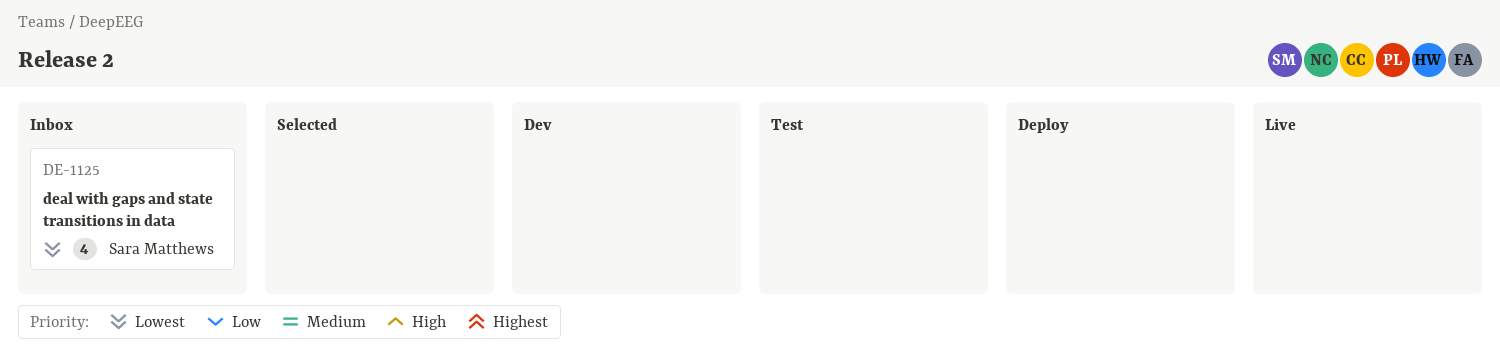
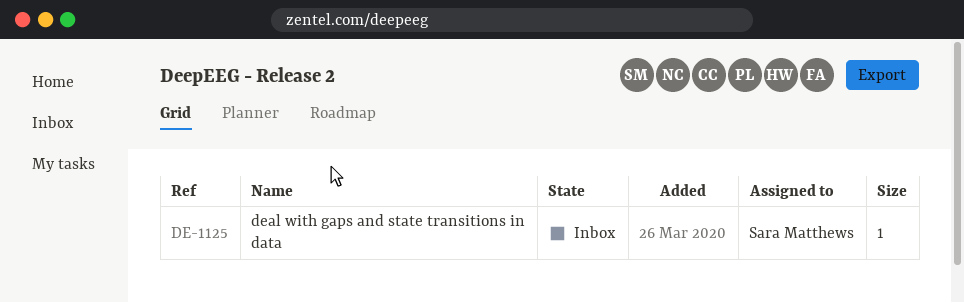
DE-1125, estimate: 4 -> 1

